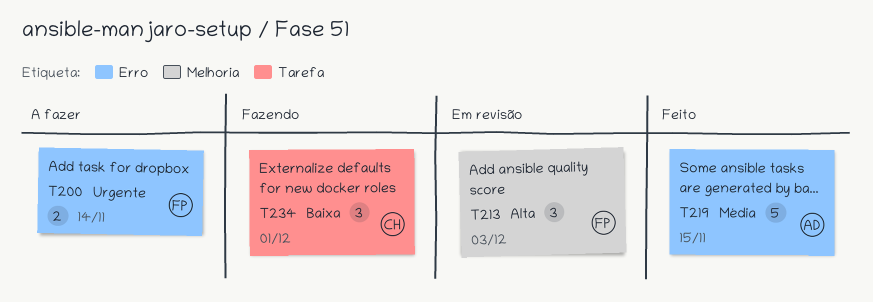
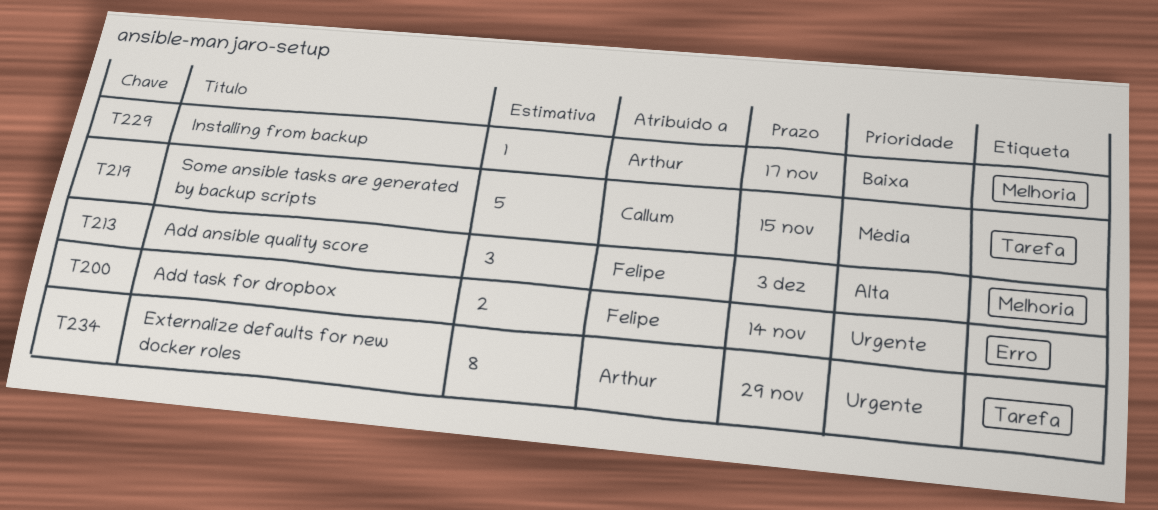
T219, owner: Arthur -> Callum
T219, label: Erro -> Tarefa
T229: none -> present
T234, owner: Callum -> Arthur
T234, priority: Baixa -> Urgente
T234, estimate: 3 -> 8
T234, due: Dec 1 -> Nov 29

